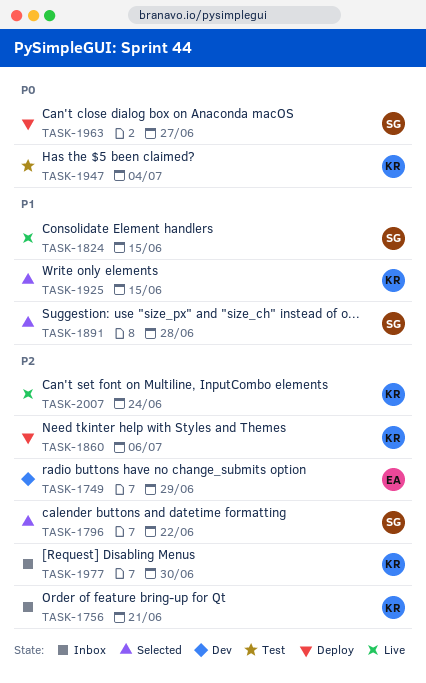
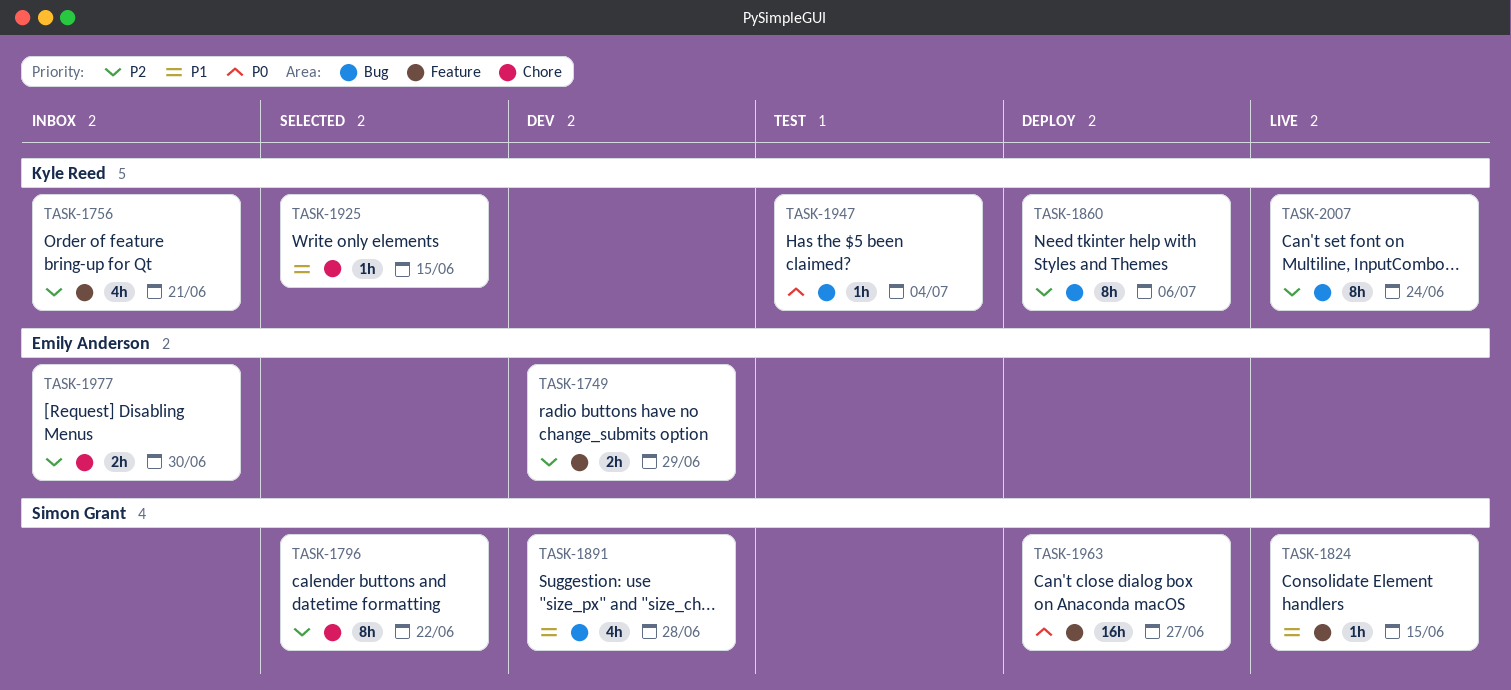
TASK-1891, status: Selected -> Dev
TASK-1977, owner: Kyle Reed -> Emily Anderson

